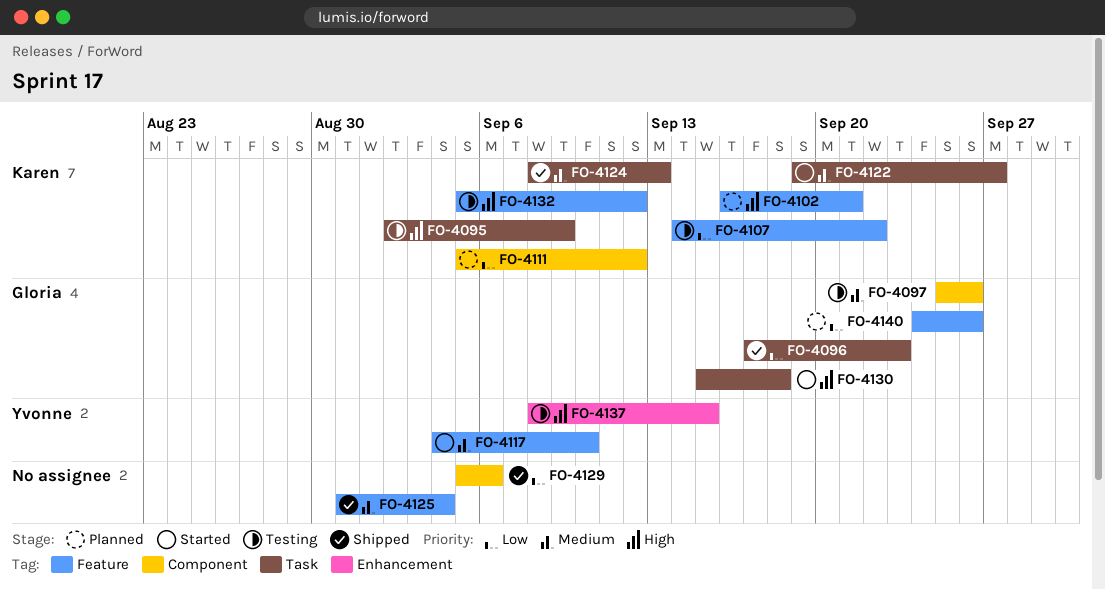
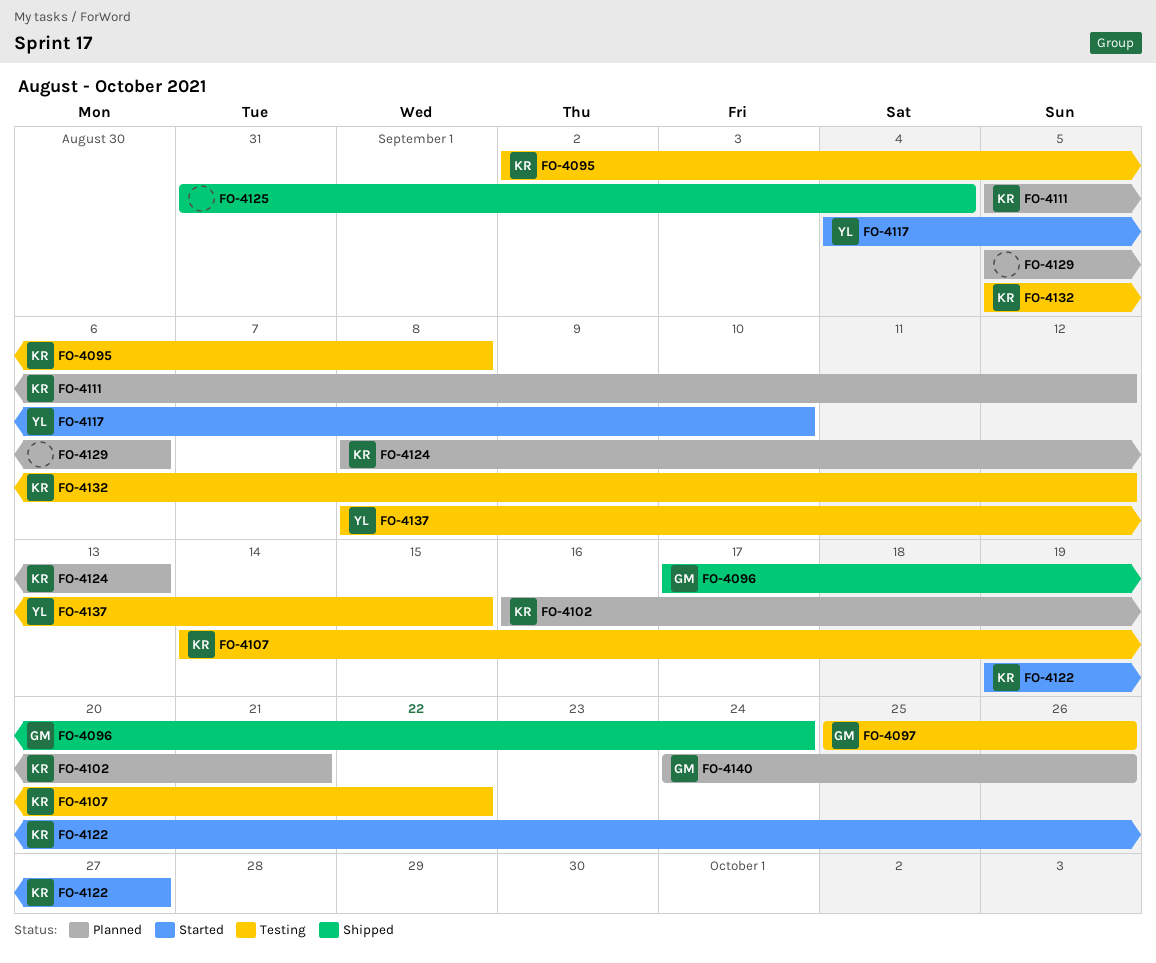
FO-4095, due: Sep 9 -> Sep 8
FO-4096, due: Sep 23 -> Sep 24
FO-4124, status: Shipped -> Planned
FO-4129, status: Shipped -> Planned
FO-4130: present -> none

